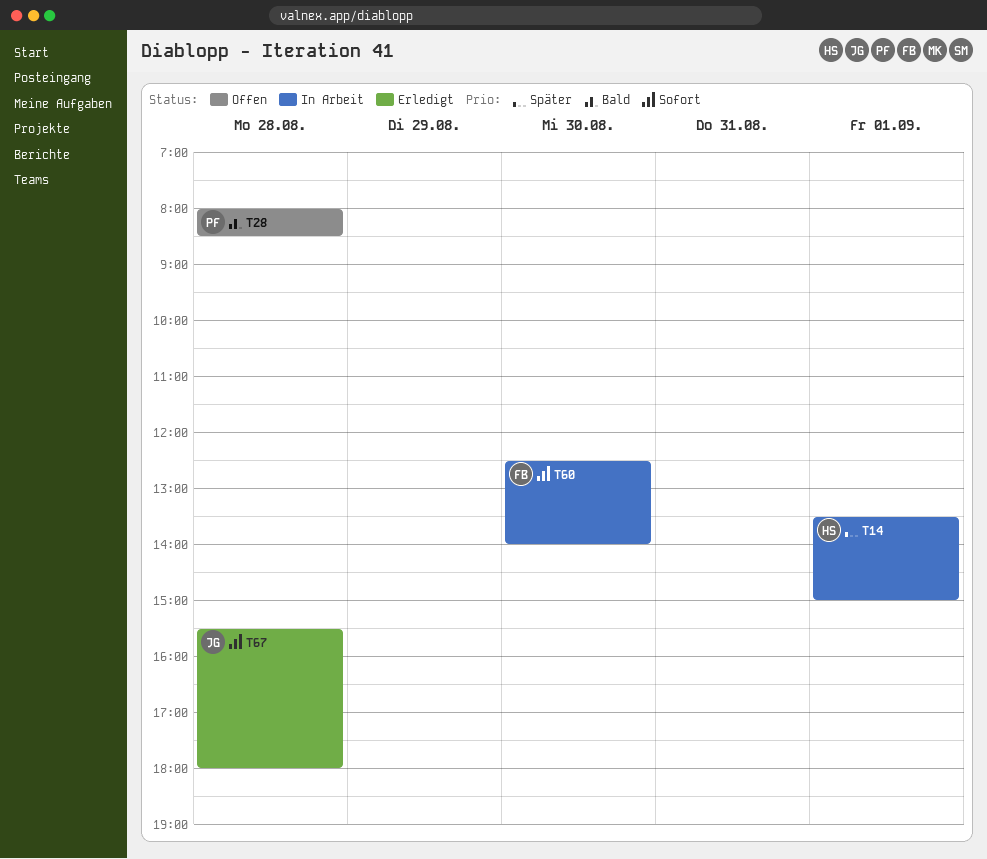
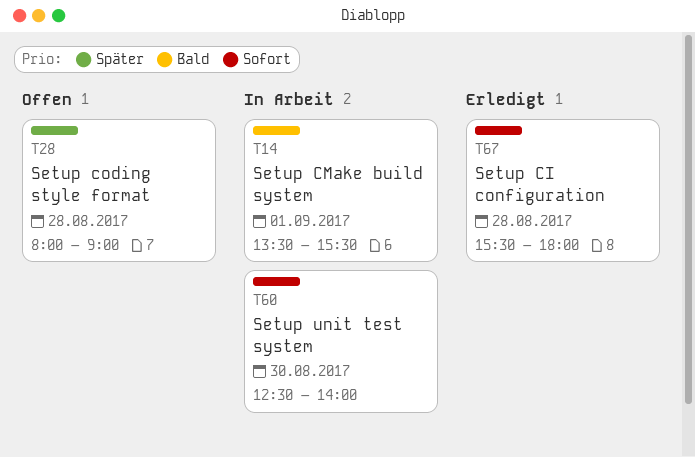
T14, priority: Später -> Bald
T14, ends: 15:00 -> 15:30
T28, priority: Bald -> Später
T28, ends: 08:30 -> 09:00

